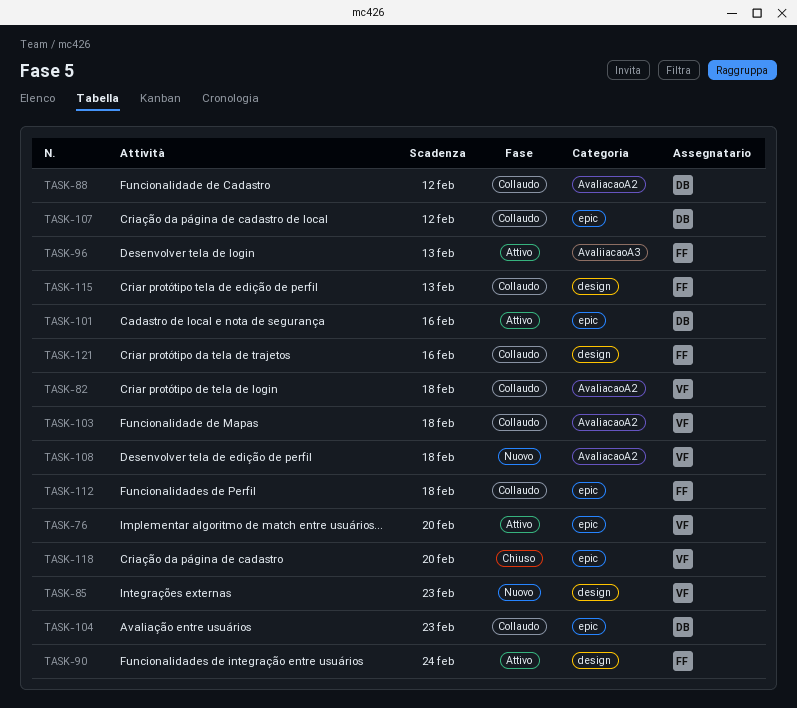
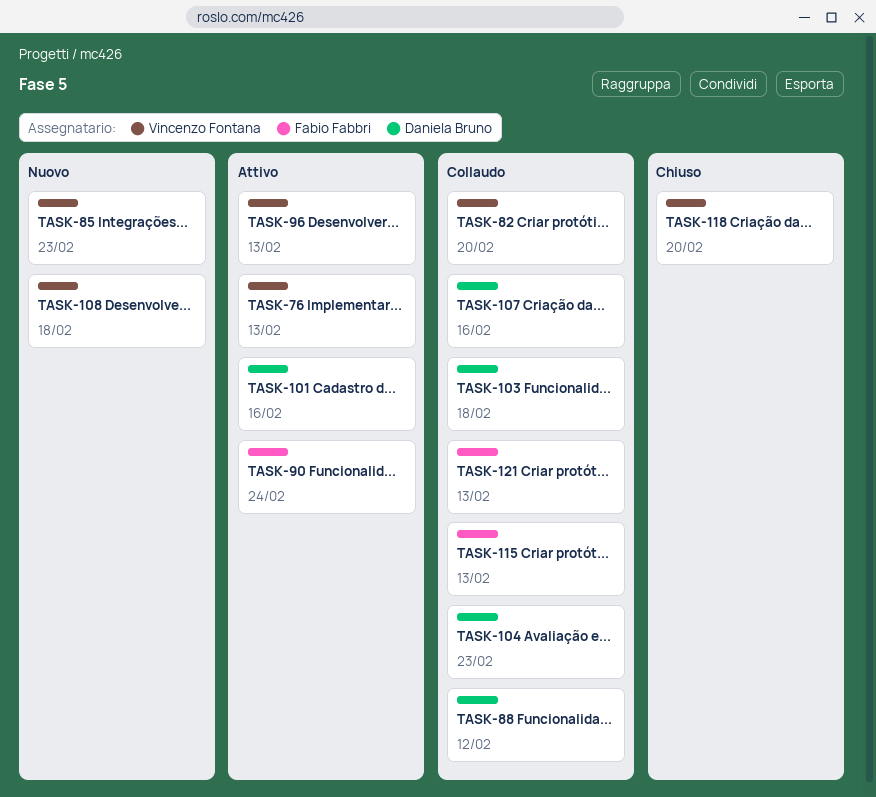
TASK-76, due: Feb 20 -> Feb 13
TASK-82, due: Feb 18 -> Feb 20
TASK-96, owner: Fabio Fabbri -> Vincenzo Fontana
TASK-103, owner: Vincenzo Fontana -> Daniela Bruno
TASK-107, due: Feb 12 -> Feb 16
TASK-112: present -> none
TASK-121, due: Feb 16 -> Feb 13

